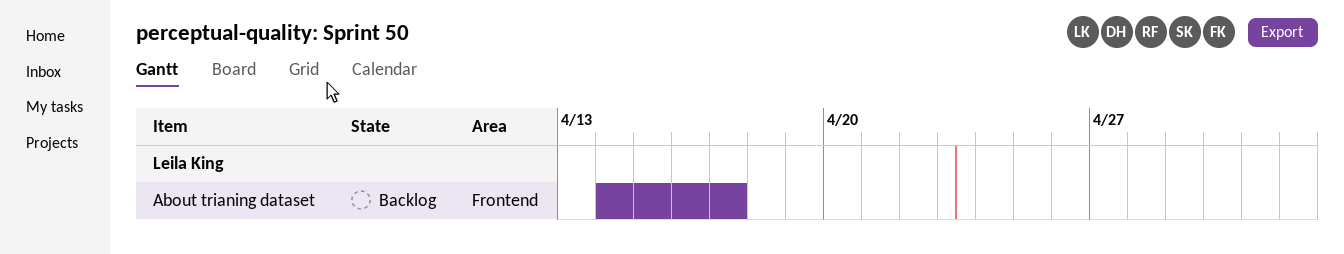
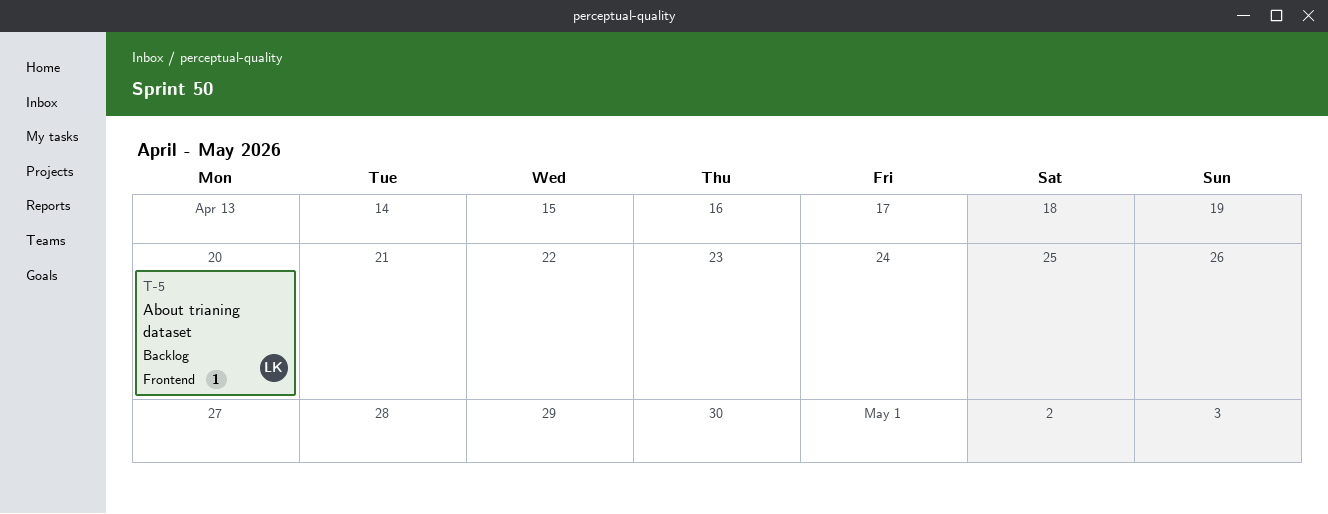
About trianing dataset, due: Apr 17 -> Apr 20

